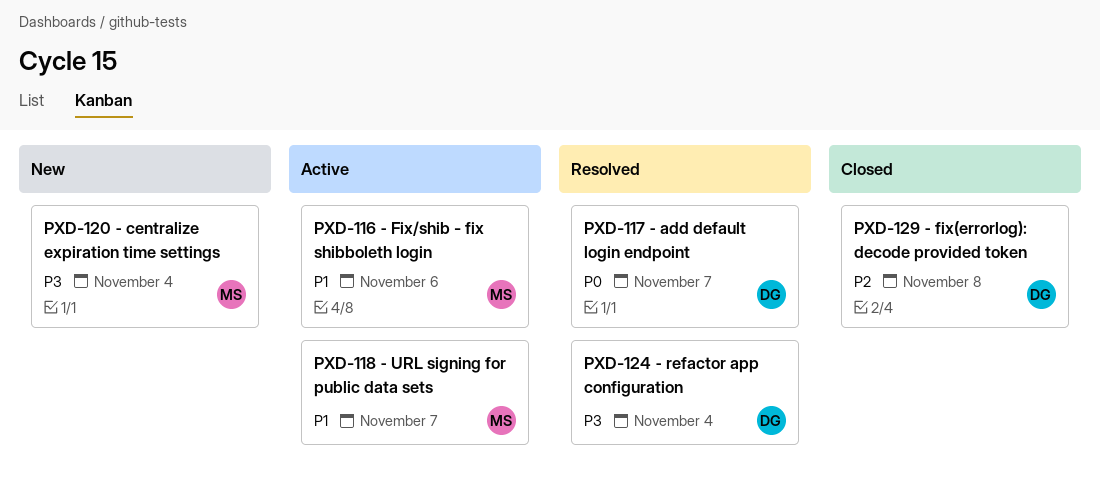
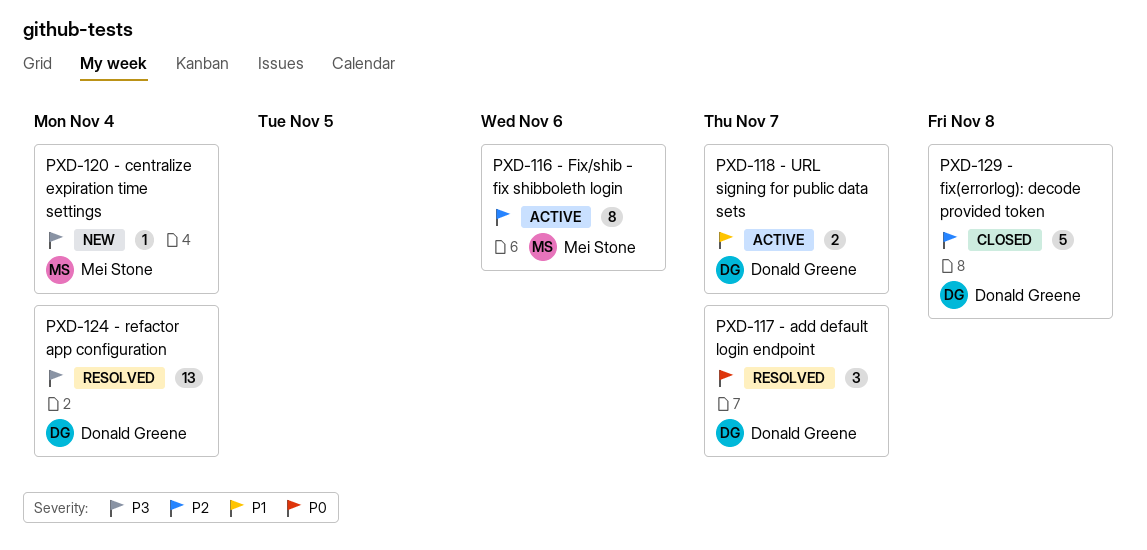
PXD-116 ⁃ Fix/shib - fix shibboleth login, priority: P1 -> P2
PXD-118 ⁃ URL signing for public data sets, owner: Mei Stone -> Donald Greene

